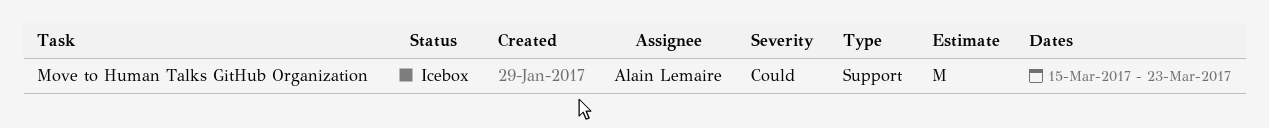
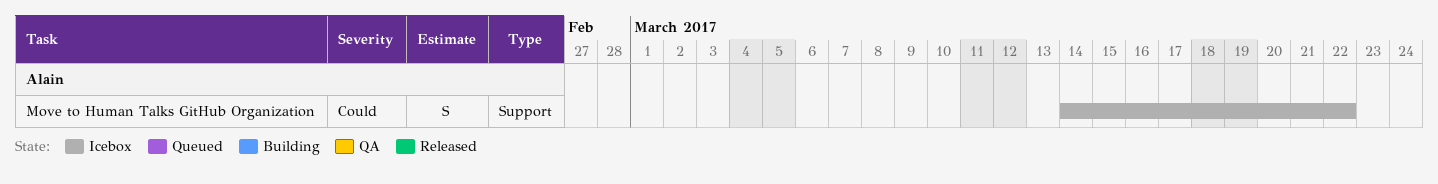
Move to Human Talks GitHub Organization, estimate: M -> S
Move to Human Talks GitHub Organization, start: Mar 15 -> Mar 14
Move to Human Talks GitHub Organization, due: Mar 23 -> Mar 22

